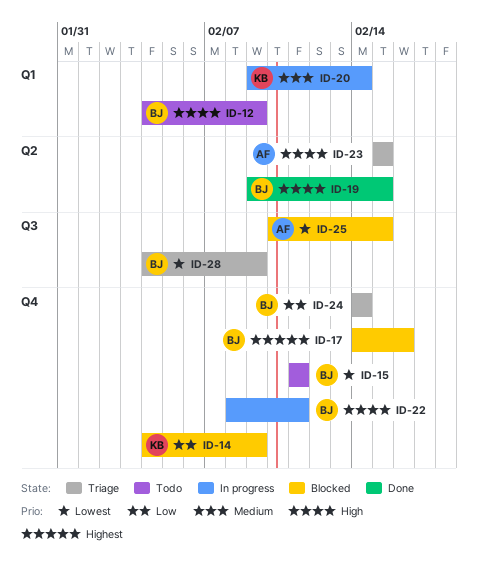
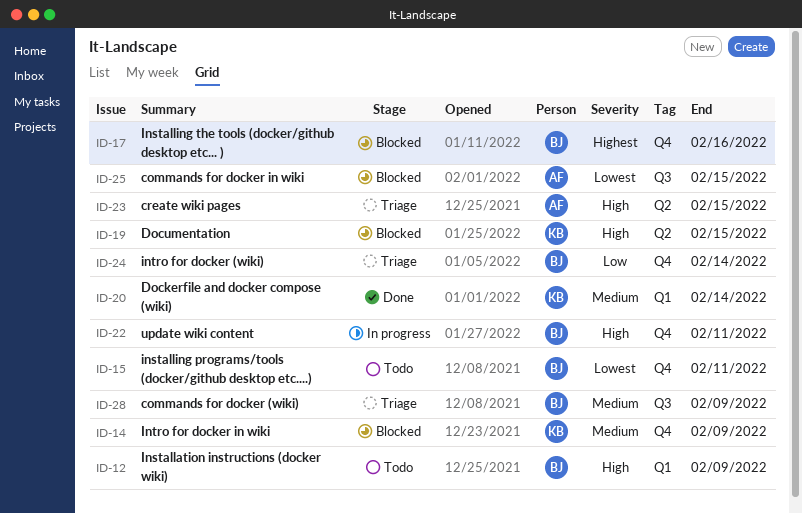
ID-14, priority: Low -> Medium
ID-19, status: Done -> Blocked
ID-19, owner: BJ -> KB
ID-20, status: In progress -> Done
ID-28, priority: Lowest -> Medium

